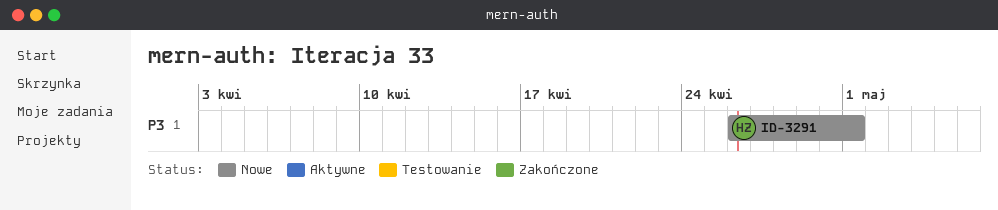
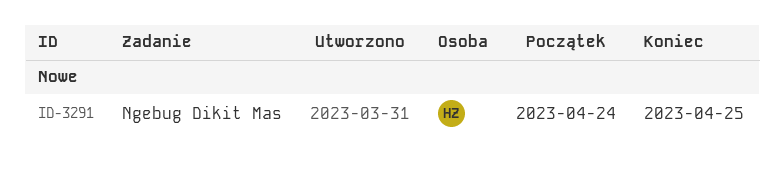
ID-3291, start: Apr 26 -> Apr 24
ID-3291, due: May 1 -> Apr 25

